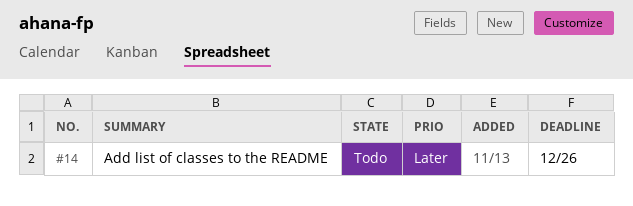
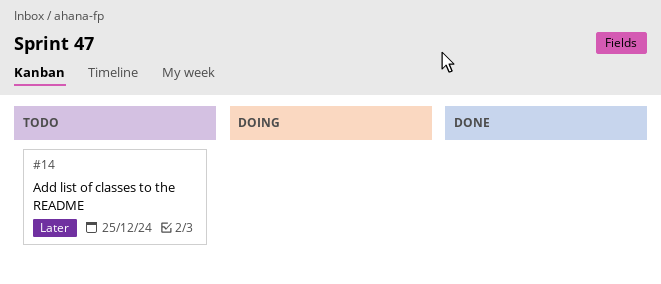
#14, due: Dec 26 -> Dec 25

